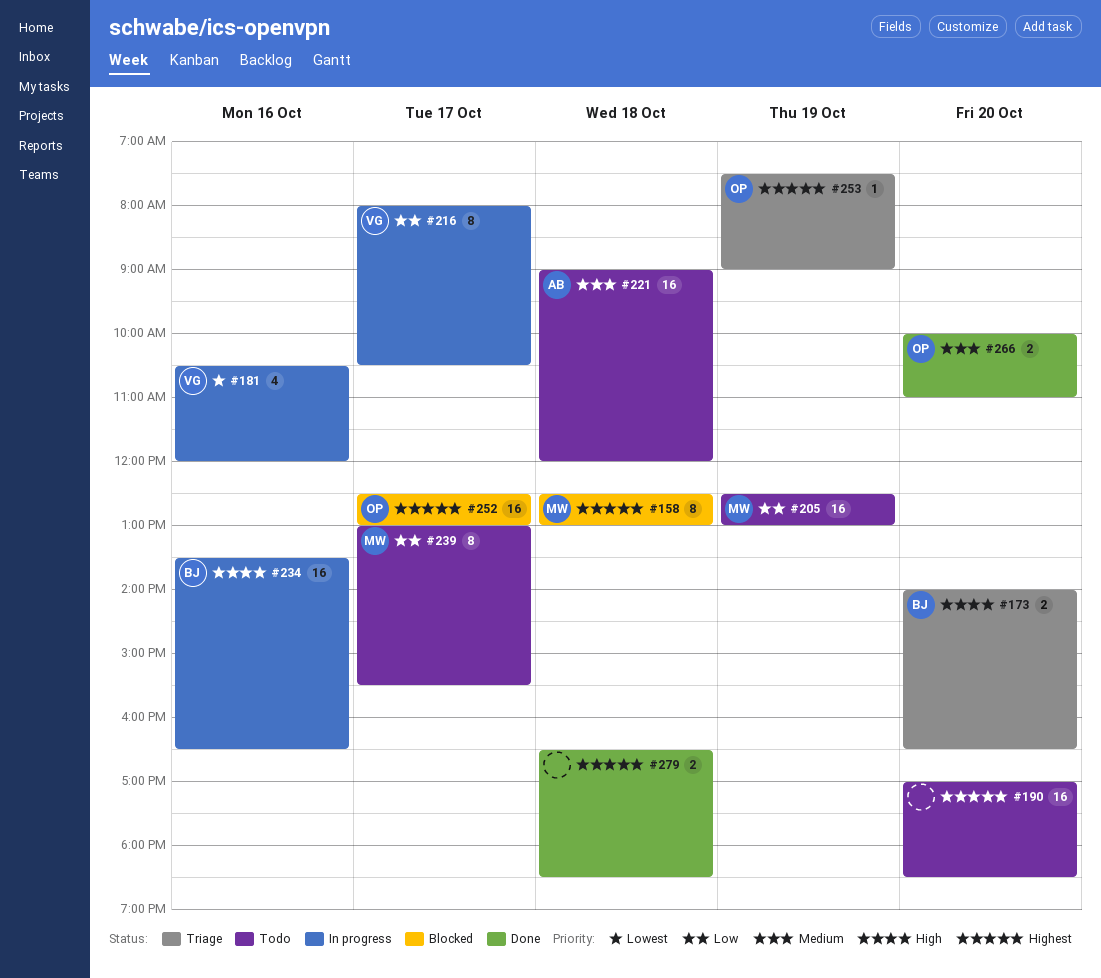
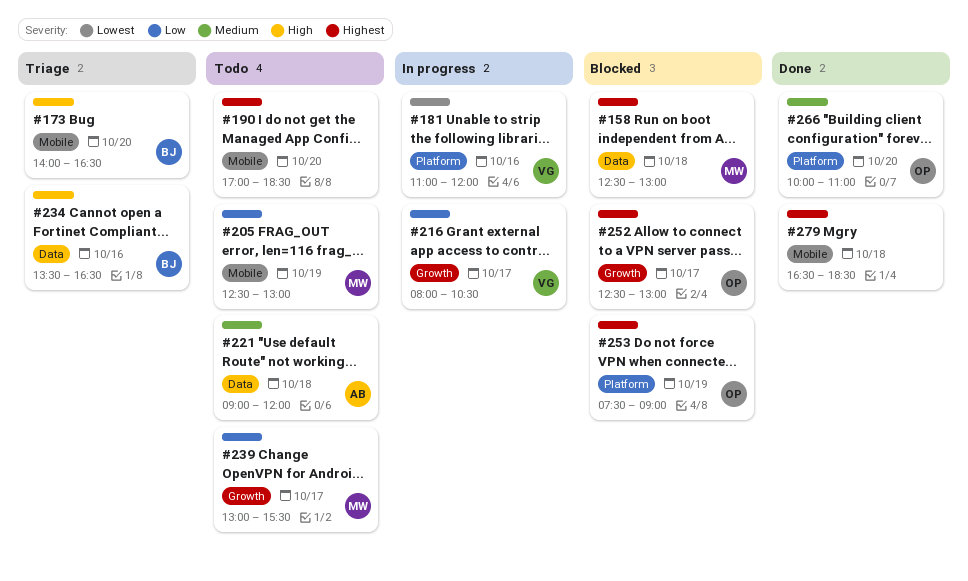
#181, begins: 10:30 -> 11:00
#234, status: In progress -> Triage
#253, status: Triage -> Blocked

